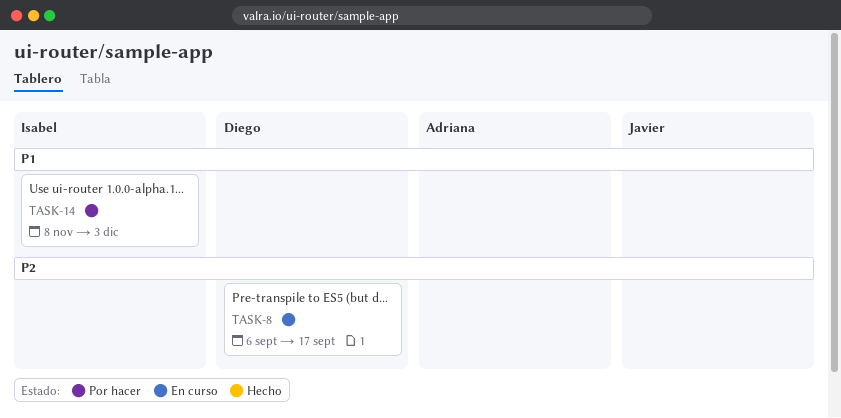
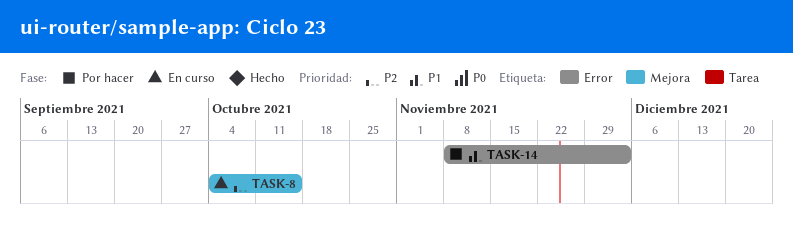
TASK-8, start: Sep 6 -> Oct 4
TASK-8, due: Sep 17 -> Oct 15

